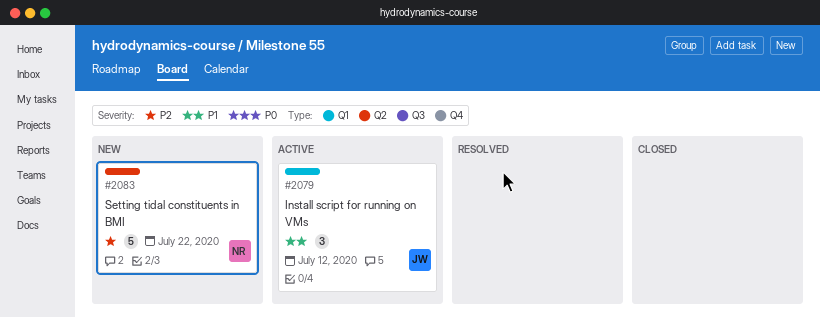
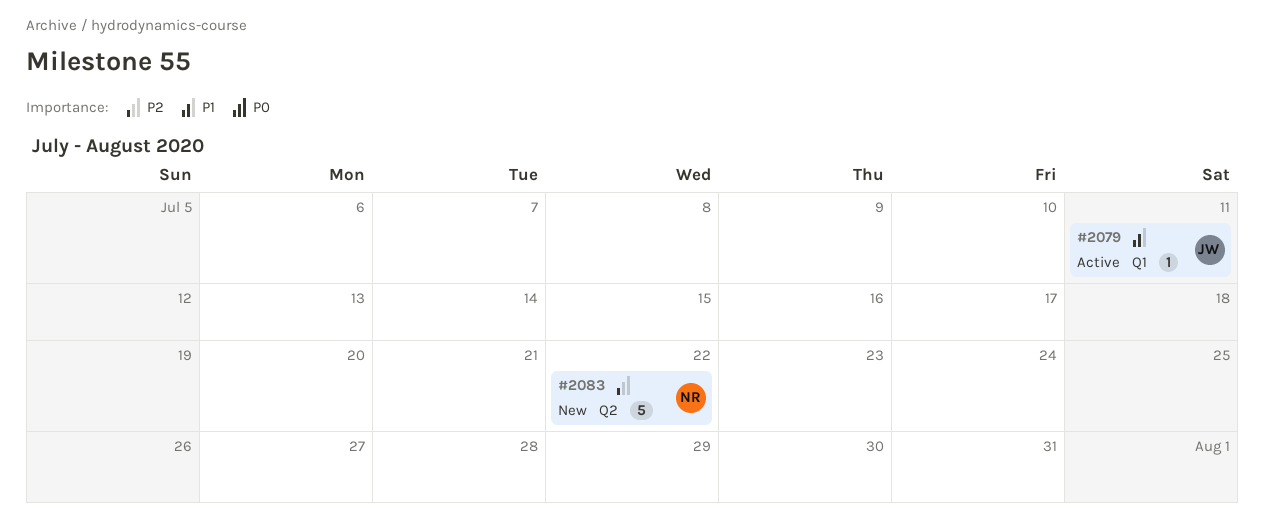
#2079, estimate: 3 -> 1
#2079, due: Jul 12 -> Jul 11

